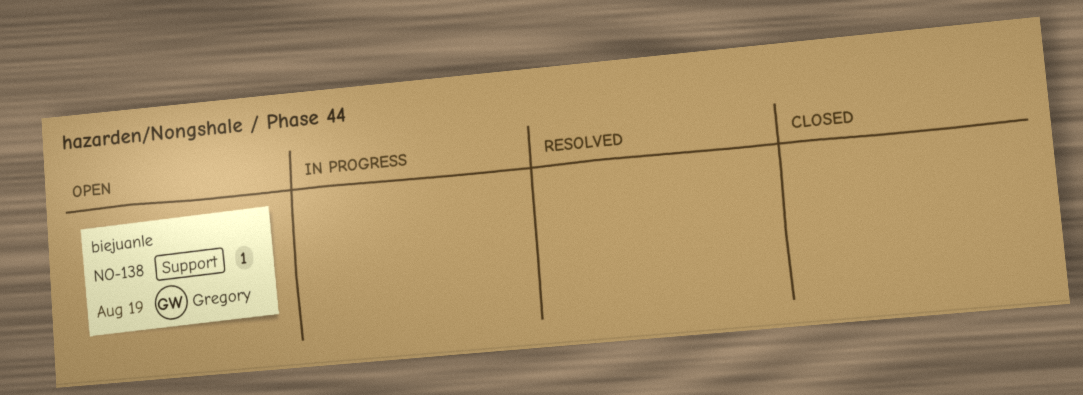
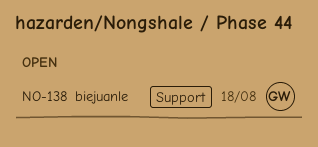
NO-138, due: Aug 19 -> Aug 18

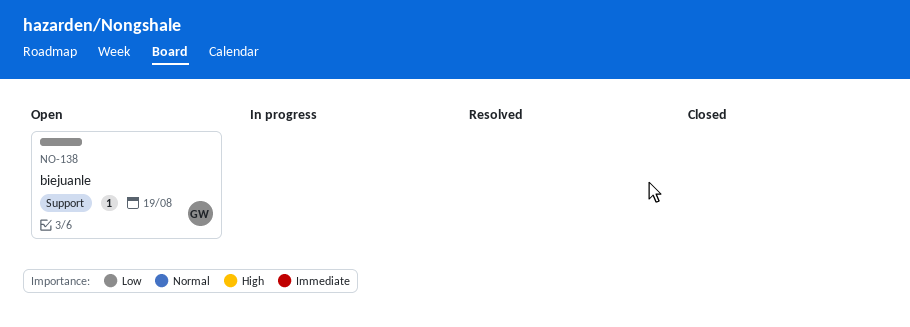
NO-138, due: Aug 18 -> Aug 19

